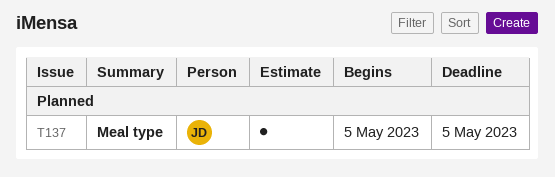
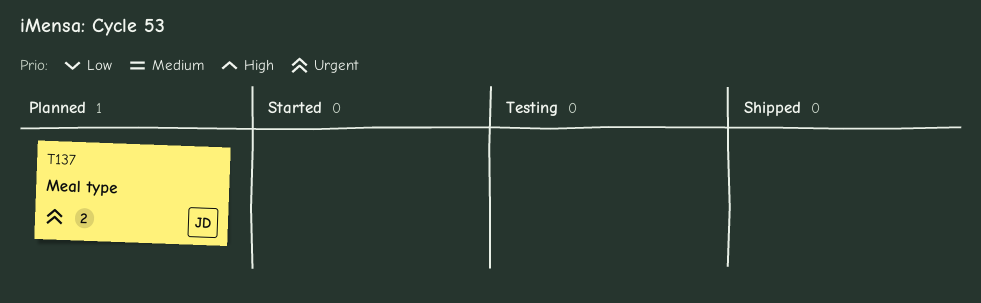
T137, estimate: 1 -> 2

